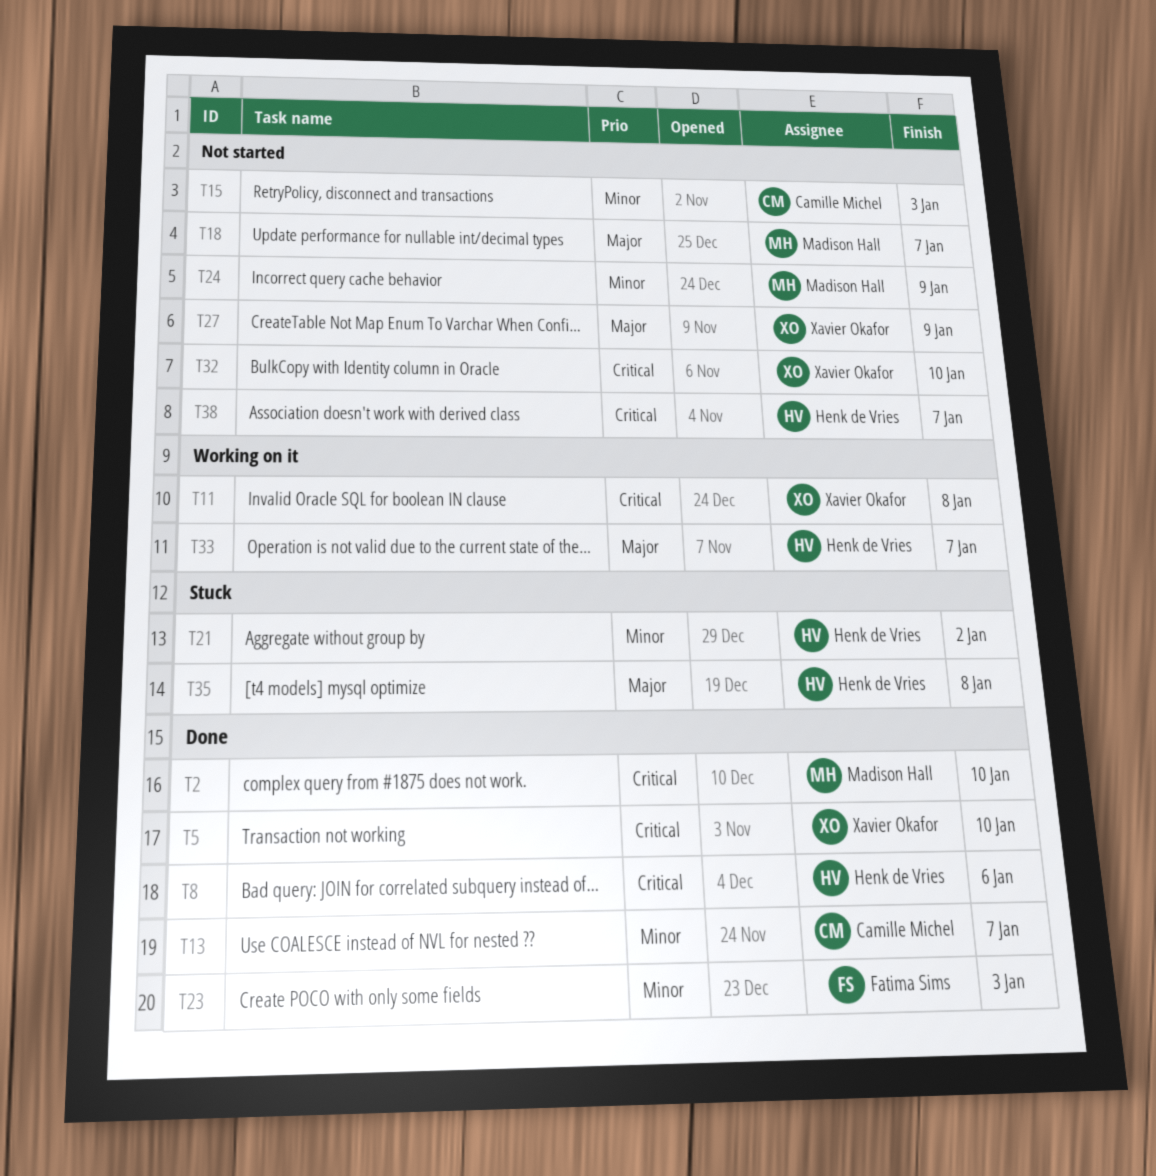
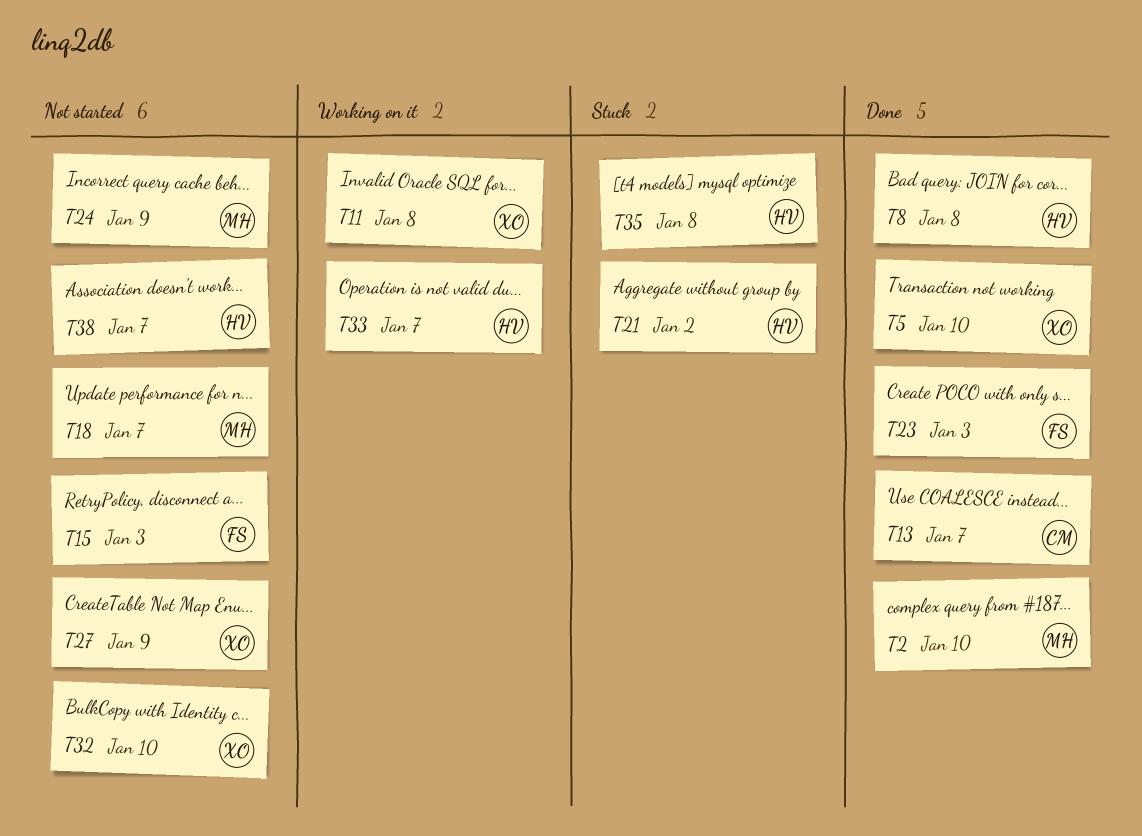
T8, due: Jan 6 -> Jan 8
T15, owner: Camille Michel -> Fatima Sims

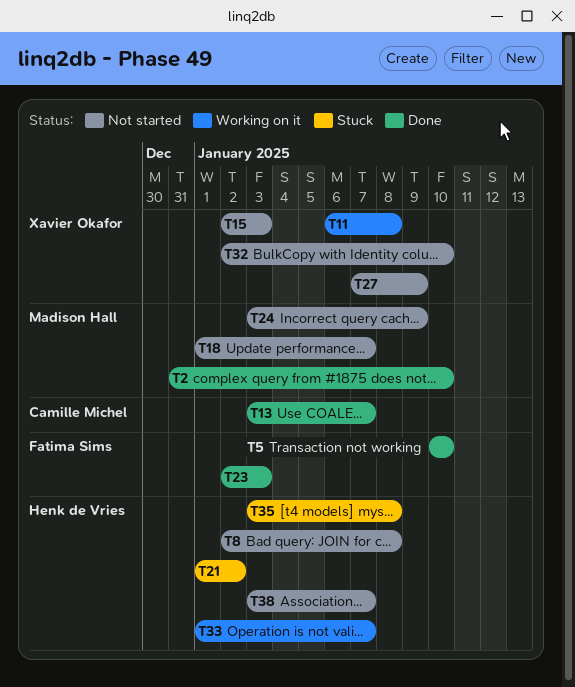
T5, owner: Xavier Okafor -> Fatima Sims
T8, status: Done -> Not started
T15, owner: Fatima Sims -> Xavier Okafor

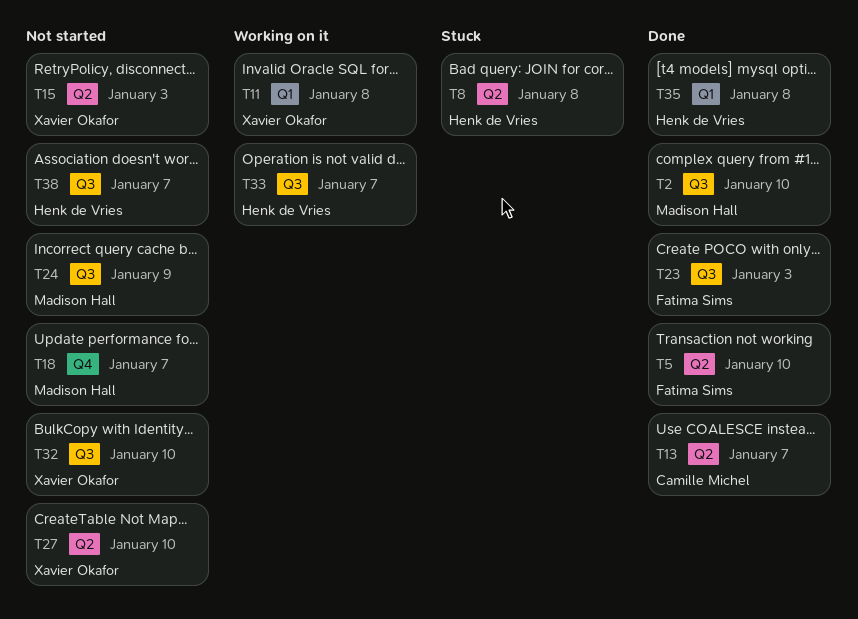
T8, status: Not started -> Stuck
T21: present -> none
T27, due: Jan 9 -> Jan 10
T35, status: Stuck -> Done

